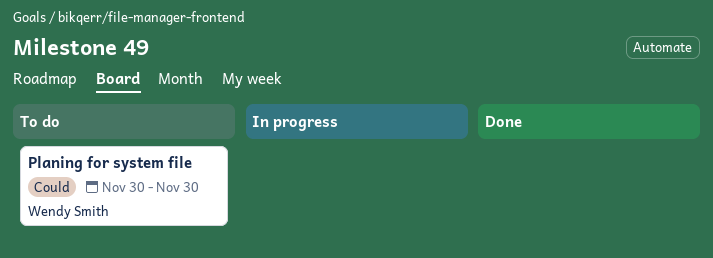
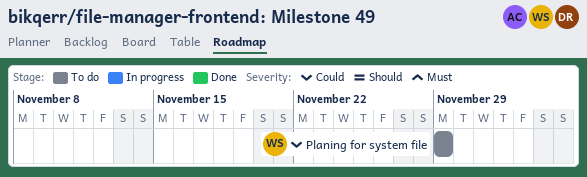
Planing for system file, start: Nov 30 -> Nov 29
Planing for system file, due: Nov 30 -> Nov 29

